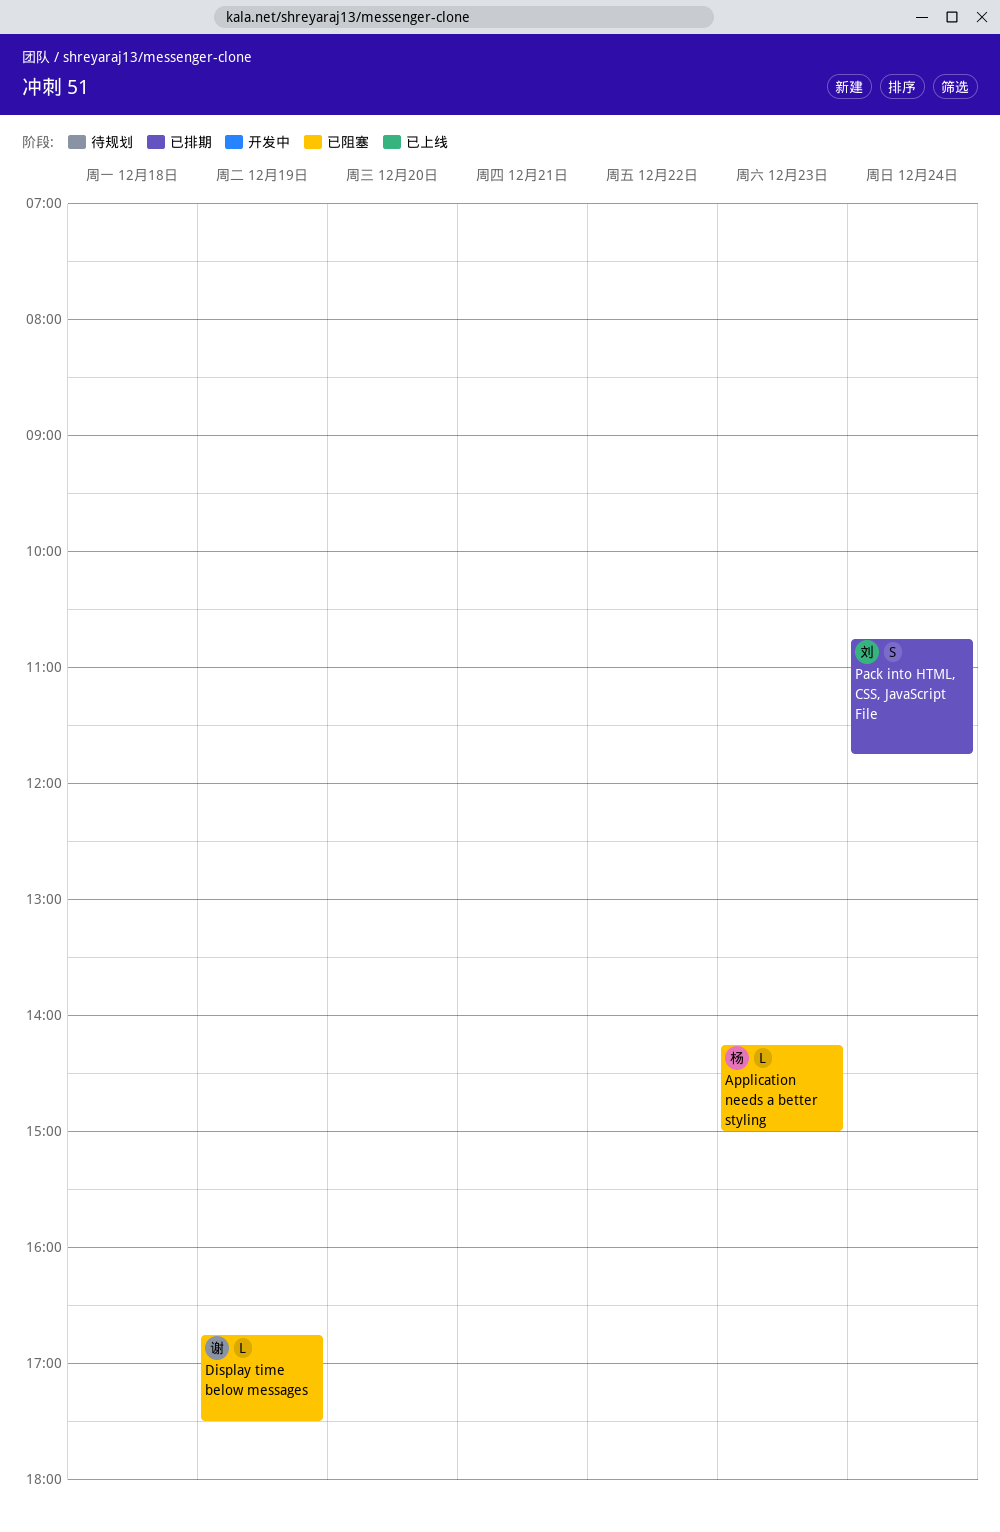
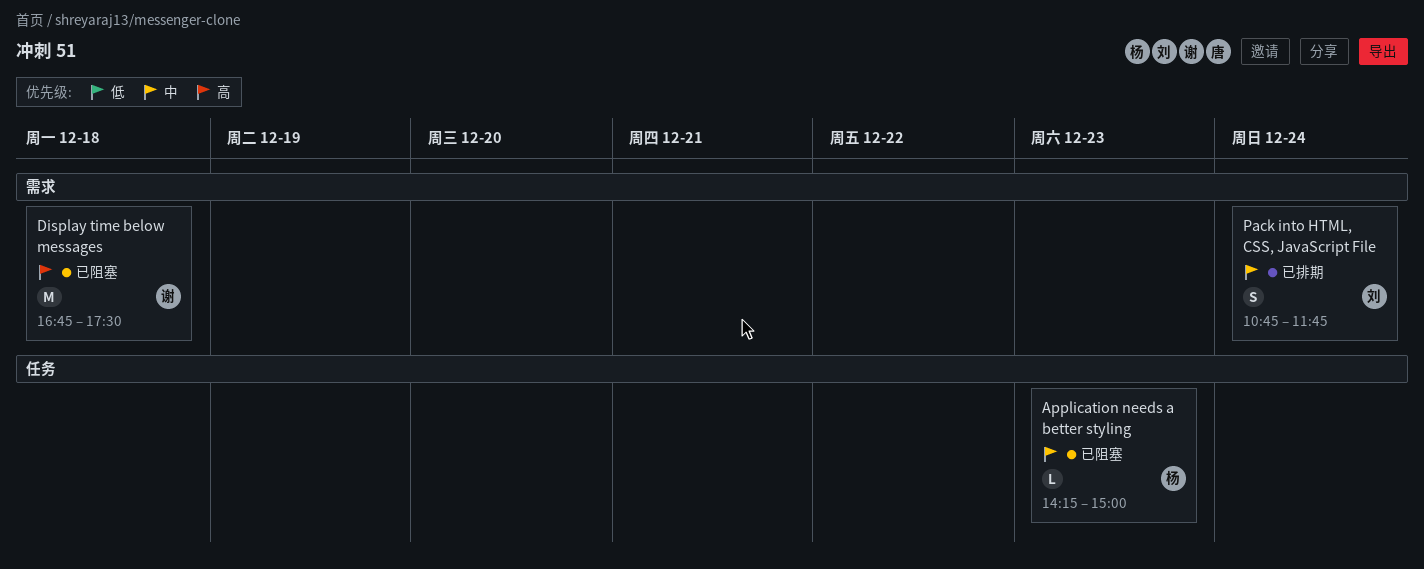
Display time below messages, estimate: L -> M
Display time below messages, day: Dec 19 -> Dec 18

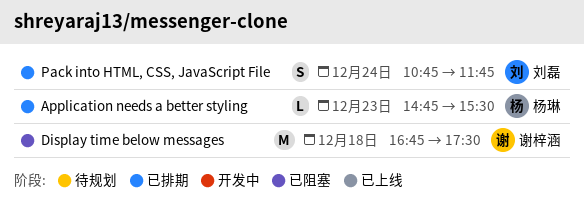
Application needs a better styling, status: 已阻塞 -> 已排期
Application needs a better styling, begins: 14:15 -> 14:45
Application needs a better styling, ends: 15:00 -> 15:30

